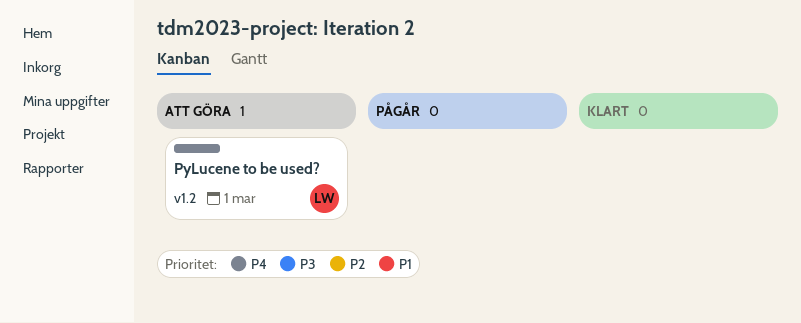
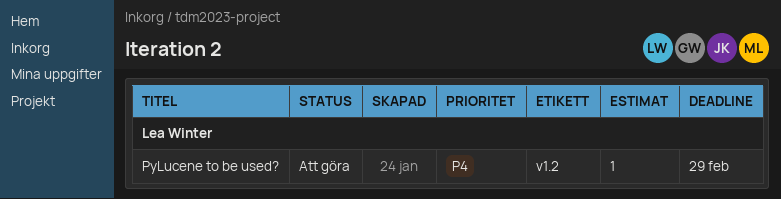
PyLucene to be used?, due: Mar 1 -> Feb 29

